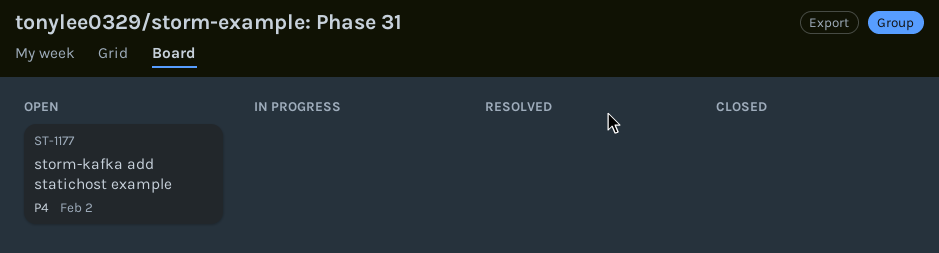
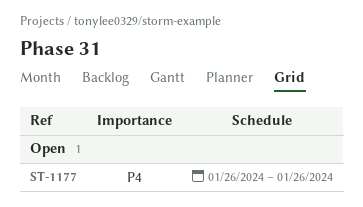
ST-1177, due: Feb 2 -> Jan 26

